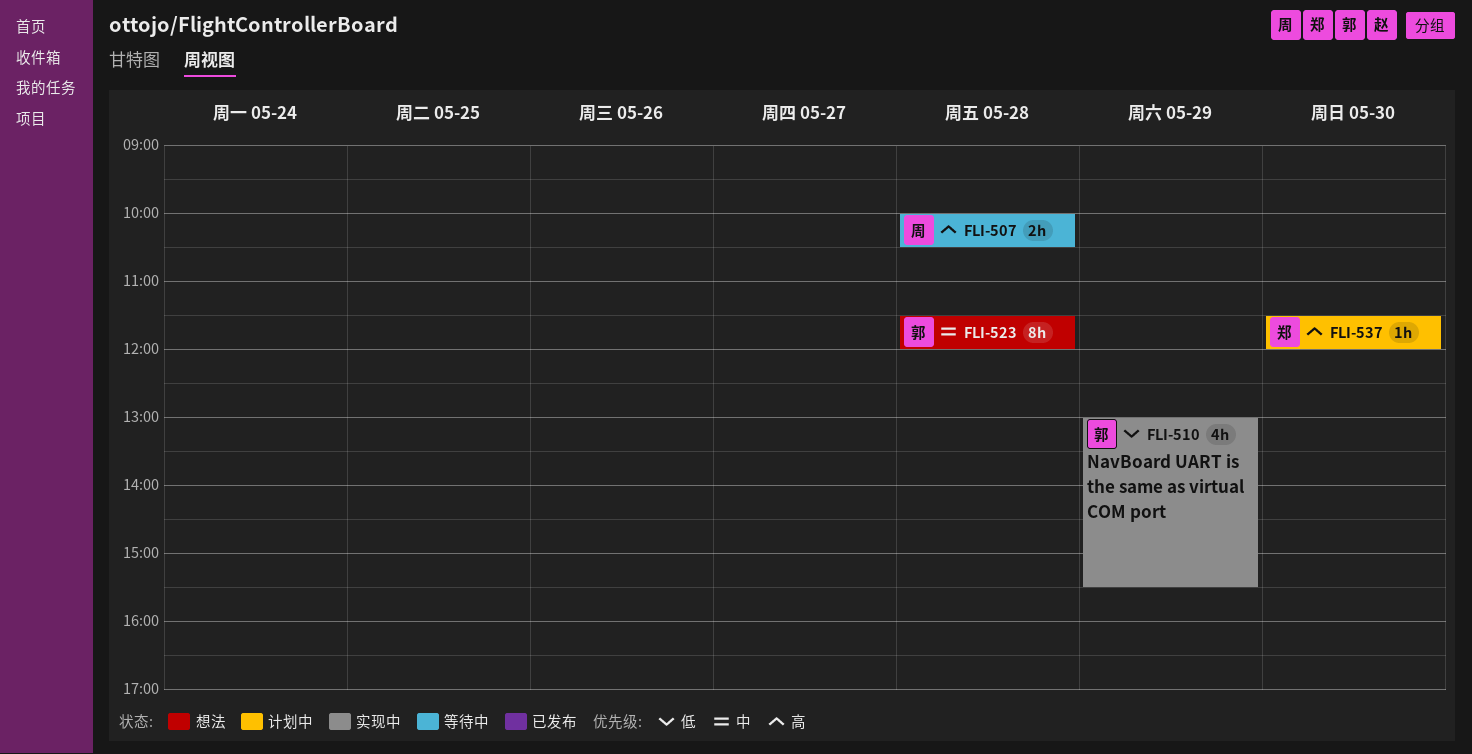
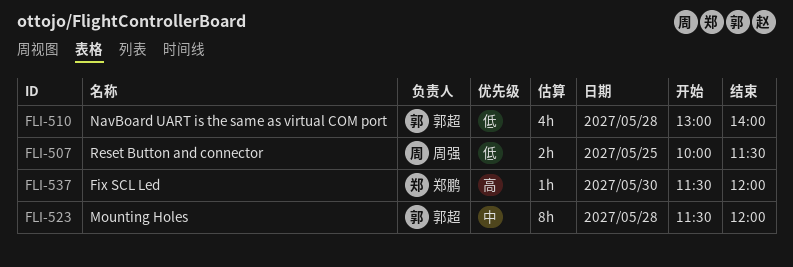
FLI-507, priority: 高 -> 低
FLI-507, day: May 28 -> May 25
FLI-507, ends: 10:30 -> 11:30
FLI-510, day: May 29 -> May 28
FLI-510, ends: 15:30 -> 14:00

